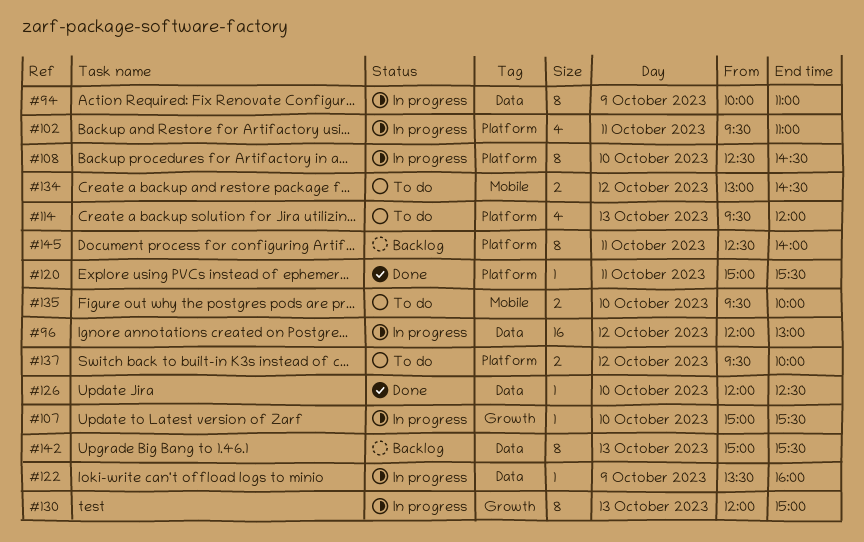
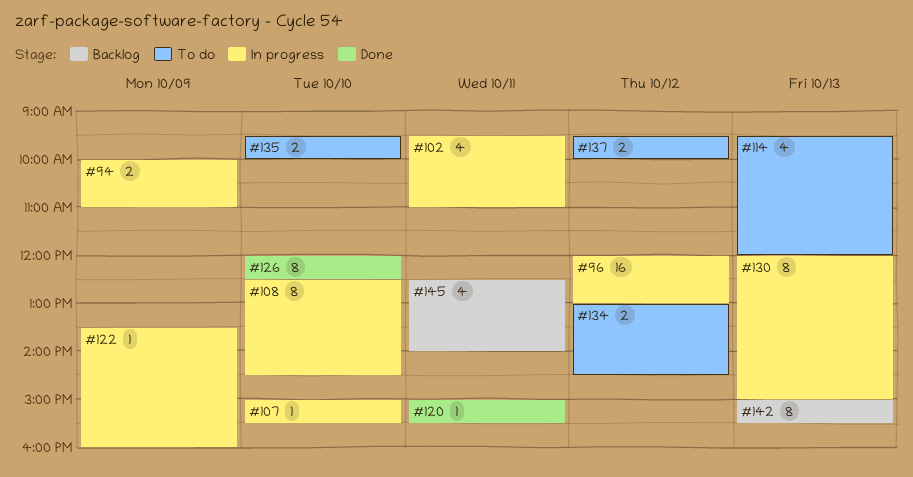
#94, estimate: 8 -> 2
#126, estimate: 1 -> 8
#145, estimate: 8 -> 4

